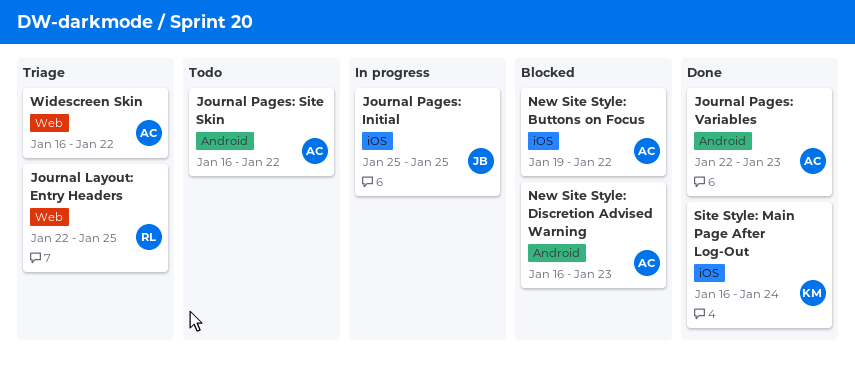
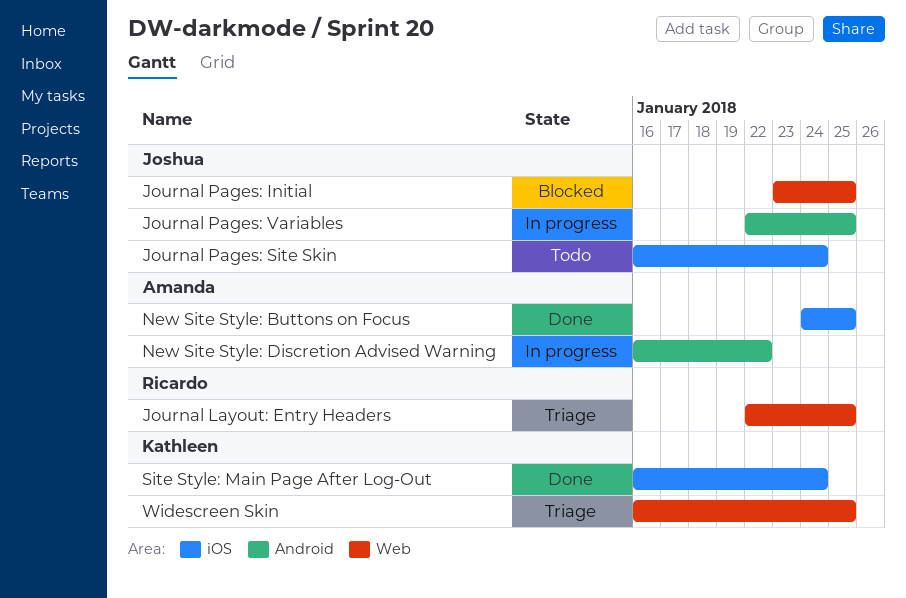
Journal Pages: Initial, status: In progress -> Blocked
Journal Pages: Initial, label: iOS -> Web
Journal Pages: Initial, start: Jan 25 -> Jan 23
Journal Pages: Site Skin, owner: Amanda -> Joshua
Journal Pages: Site Skin, label: Android -> iOS
Journal Pages: Site Skin, due: Jan 22 -> Jan 24
Journal Pages: Variables, status: Done -> In progress
Journal Pages: Variables, owner: Amanda -> Joshua
Journal Pages: Variables, due: Jan 23 -> Jan 25
New Site Style: Buttons on Focus, status: Blocked -> Done
New Site Style: Buttons on Focus, start: Jan 19 -> Jan 24
New Site Style: Buttons on Focus, due: Jan 22 -> Jan 25
New Site Style: Discretion Advised Warning, status: Blocked -> In progress
New Site Style: Discretion Advised Warning, due: Jan 23 -> Jan 22
Widescreen Skin, owner: Amanda -> Kathleen
Widescreen Skin, due: Jan 22 -> Jan 25

